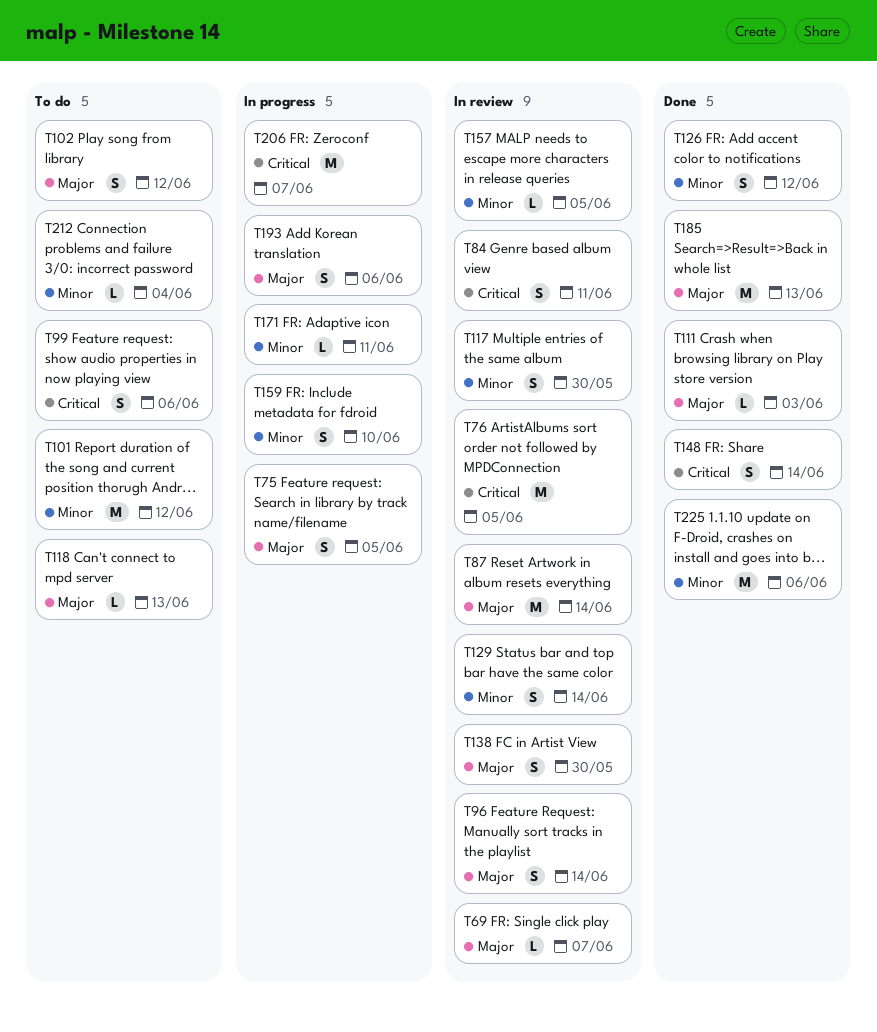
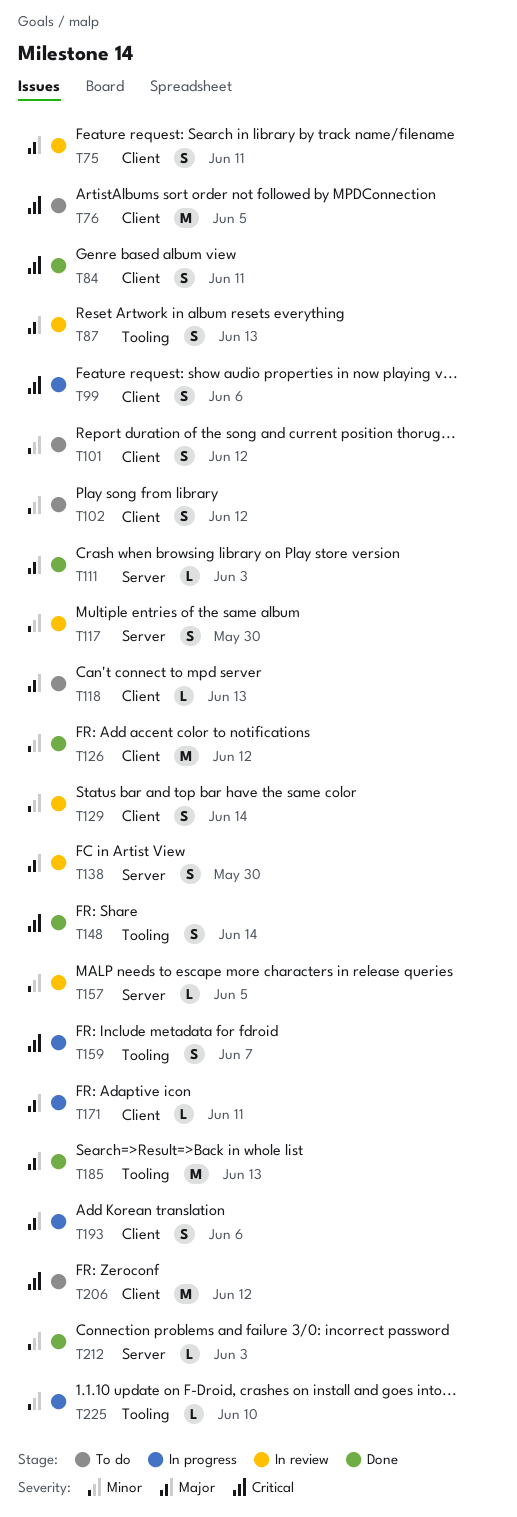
T69: present -> none
T75, status: In progress -> In review
T75, due: Jun 5 -> Jun 11
T76, status: In review -> To do
T84, status: In review -> Done
T87, estimate: M -> S
T87, due: Jun 14 -> Jun 13
T96: present -> none
T99, status: To do -> In progress
T101, estimate: M -> S
T102, priority: Major -> Minor
T126, estimate: S -> M
T159, priority: Minor -> Critical
T159, due: Jun 10 -> Jun 7
T171, priority: Minor -> Major
T206, status: In progress -> To do
T206, due: Jun 7 -> Jun 12
T212, status: To do -> Done
T212, due: Jun 4 -> Jun 3
T225, status: Done -> In progress
T225, estimate: M -> L
T225, due: Jun 6 -> Jun 10

